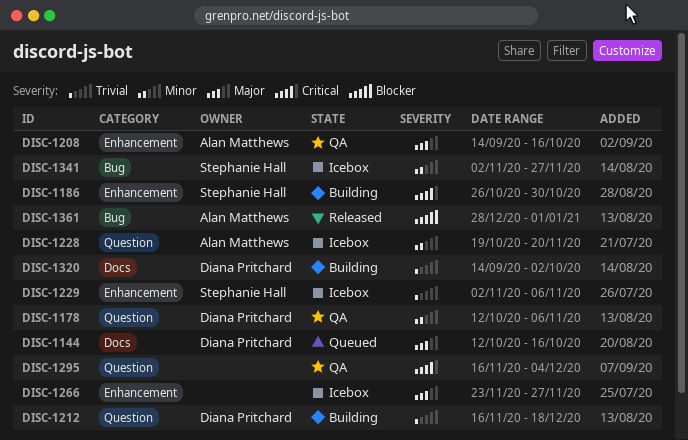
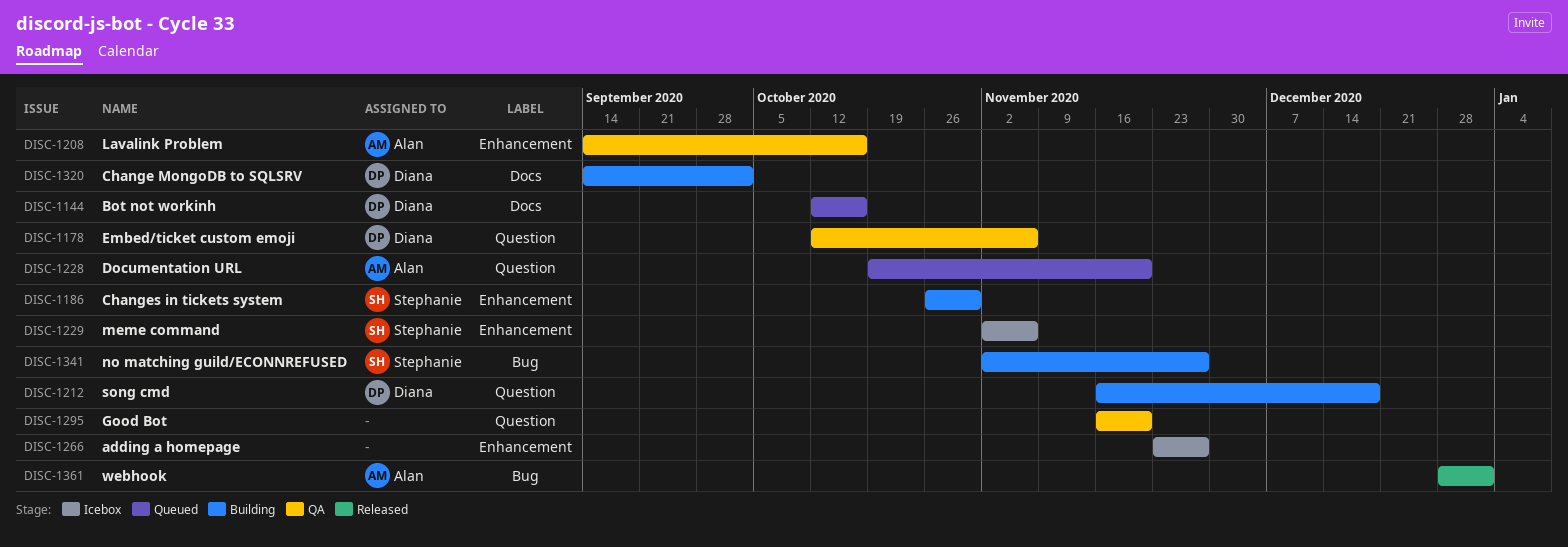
DISC-1228, status: Icebox -> Queued
DISC-1295, due: Dec 4 -> Nov 20
DISC-1341, status: Icebox -> Building

